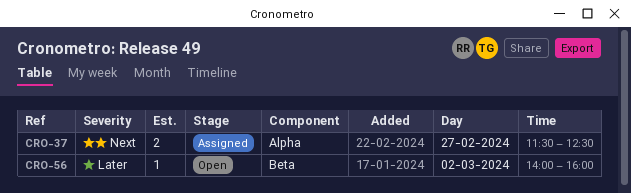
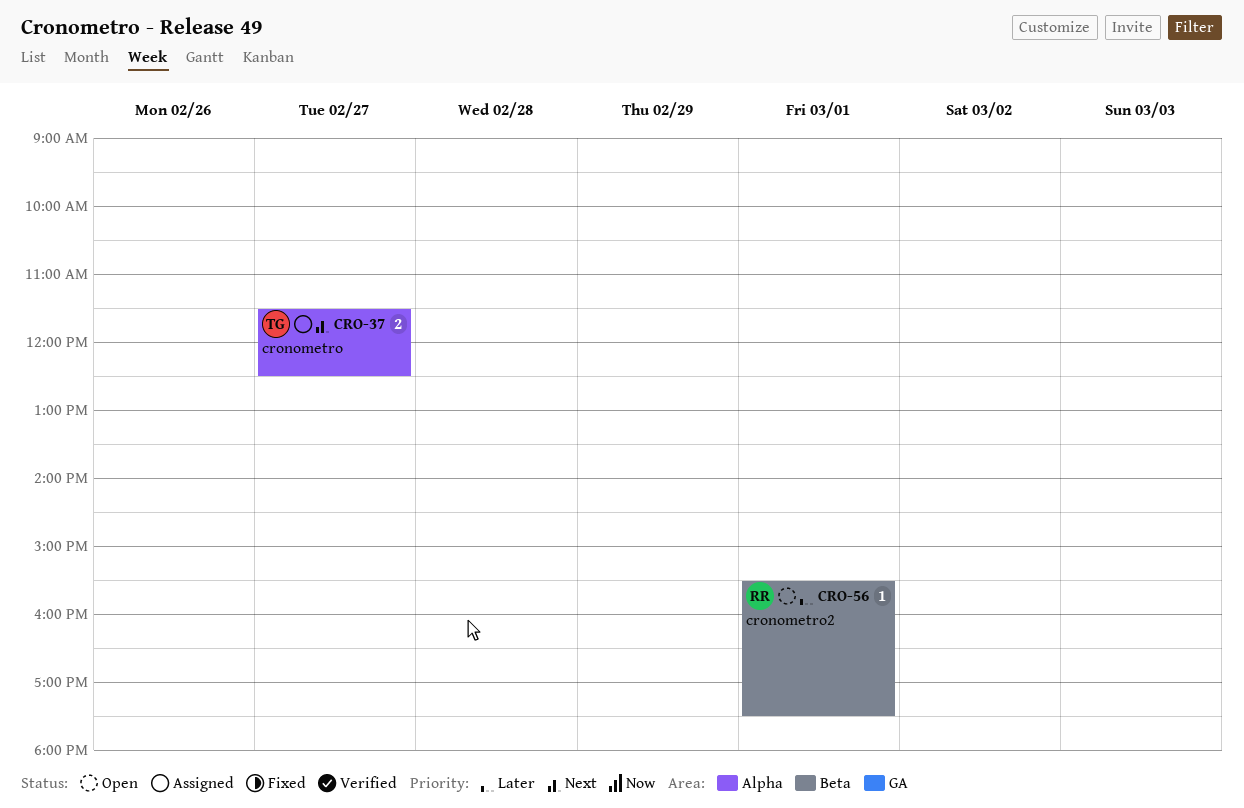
CRO-56, day: Mar 2 -> Mar 1
CRO-56, begins: 14:00 -> 15:30
CRO-56, ends: 16:00 -> 17:30

